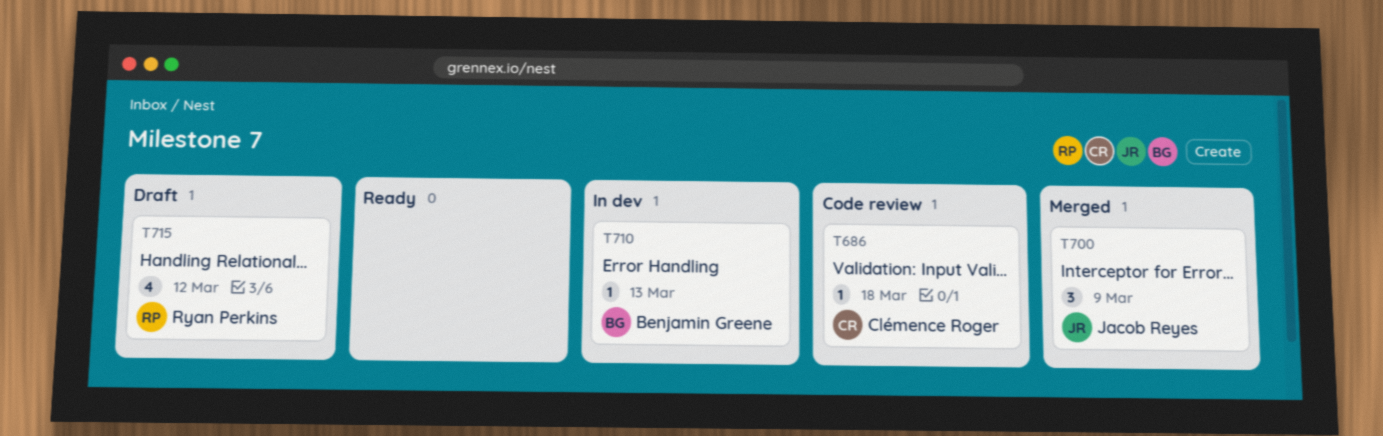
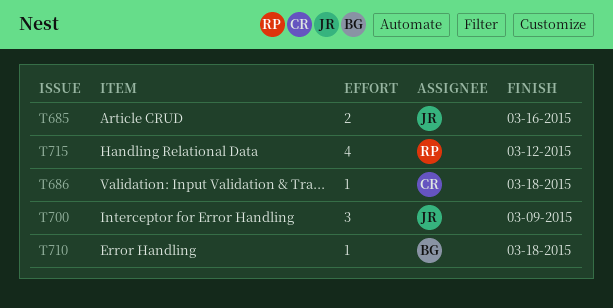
T685: none -> present
T710, due: Mar 13 -> Mar 18

